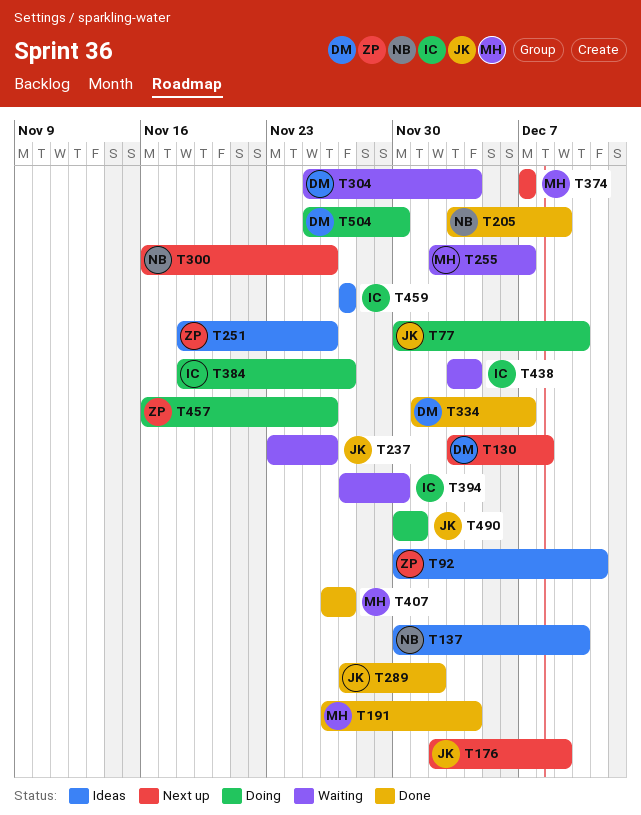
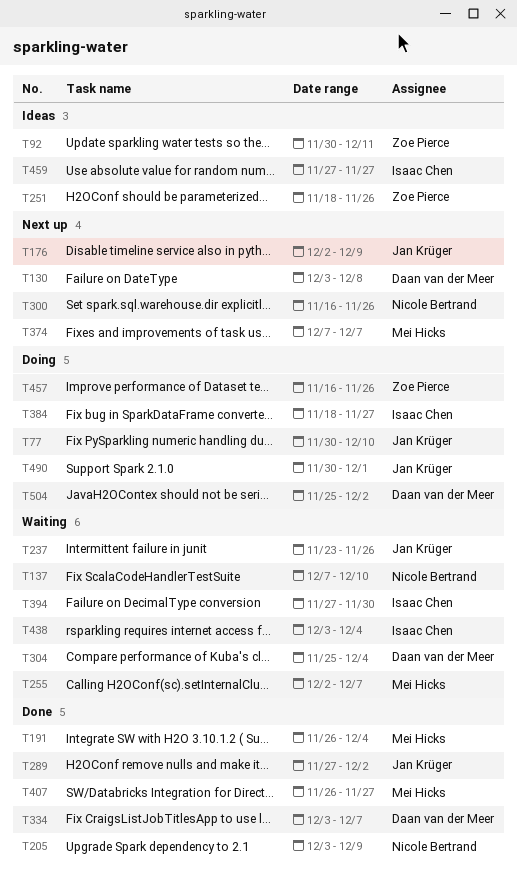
T137, status: Ideas -> Waiting
T137, start: Nov 30 -> Dec 7
T334, start: Dec 1 -> Dec 3
T504, due: Nov 30 -> Dec 2

